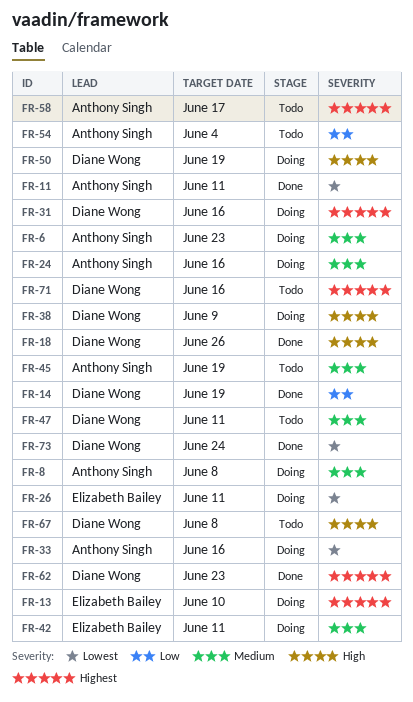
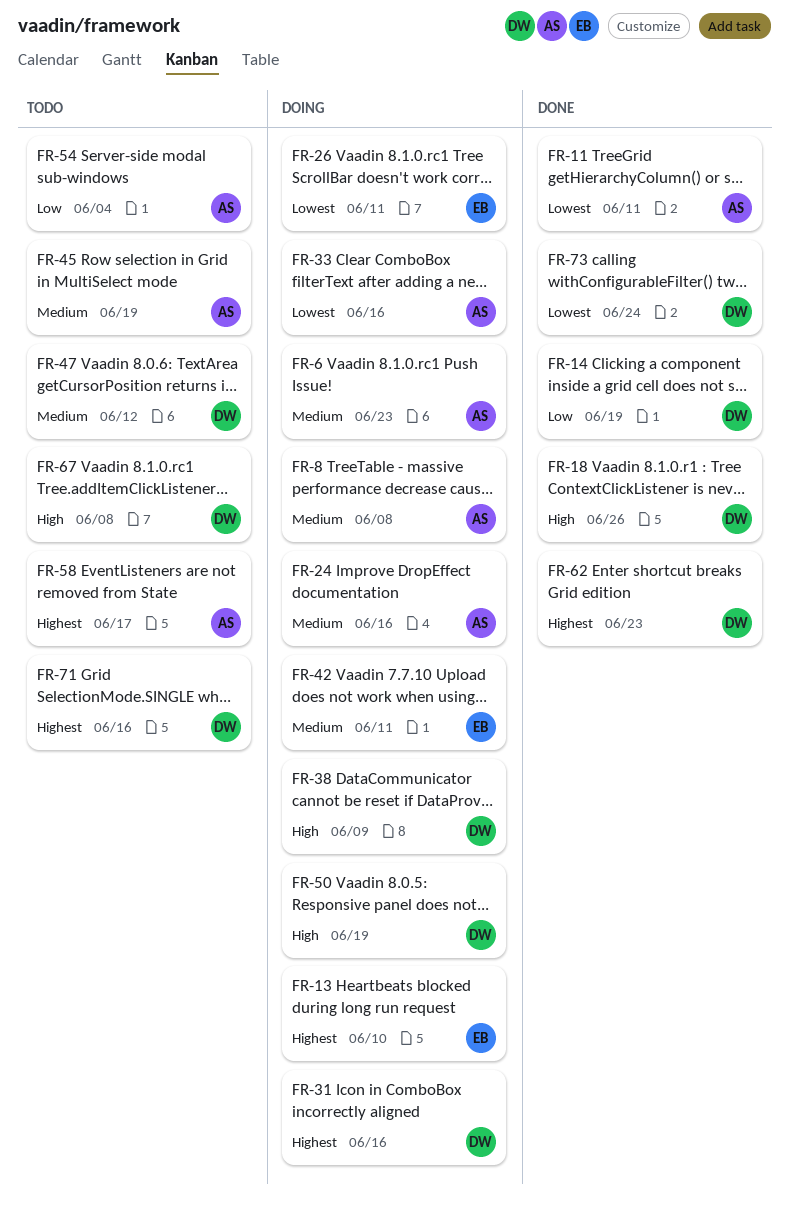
FR-47, due: Jun 11 -> Jun 12

